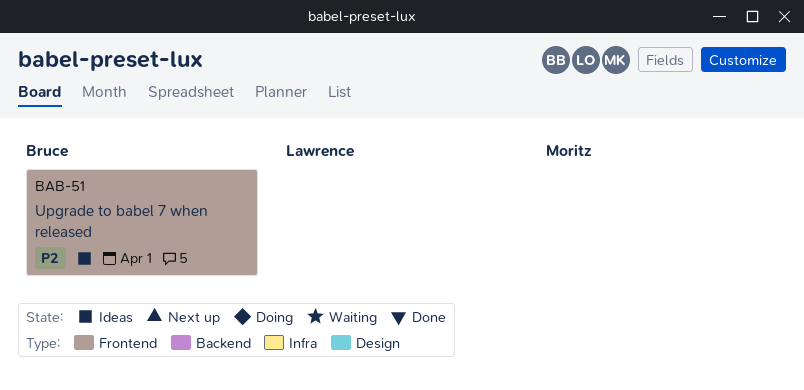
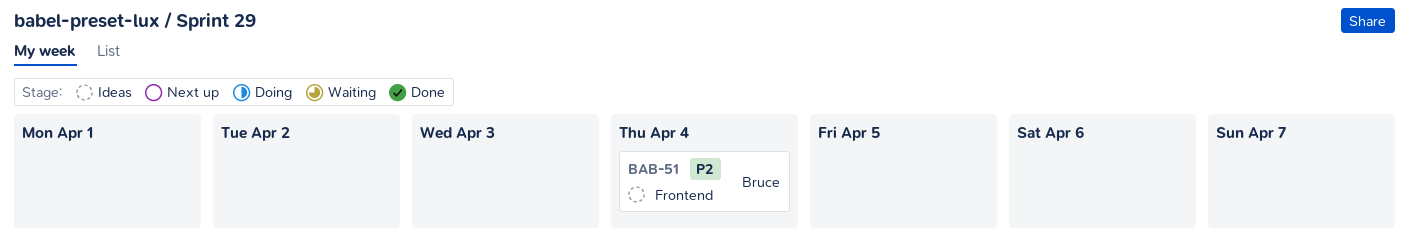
BAB-51, due: Apr 1 -> Apr 4

